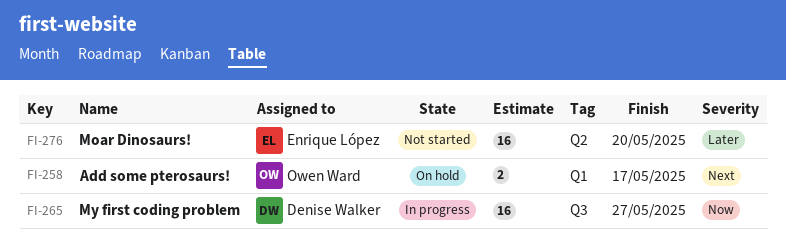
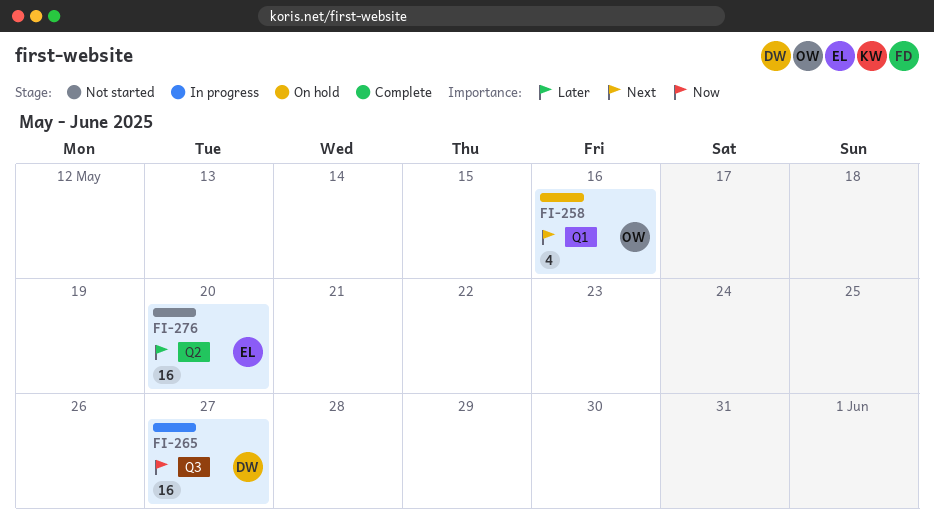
FI-258, estimate: 2 -> 4
FI-258, due: May 17 -> May 16

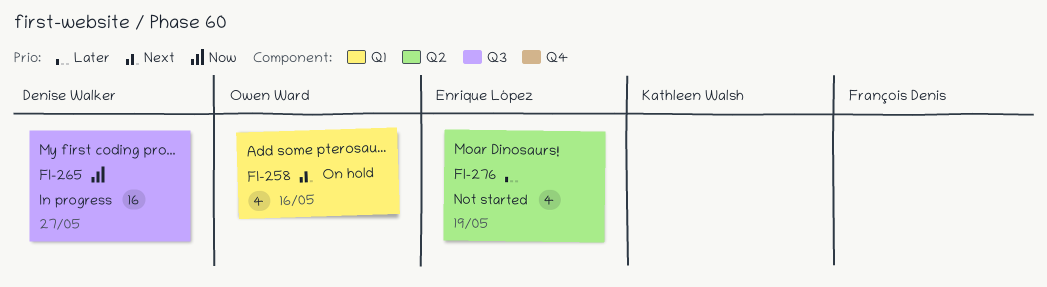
FI-276, estimate: 16 -> 4
FI-276, due: May 20 -> May 19

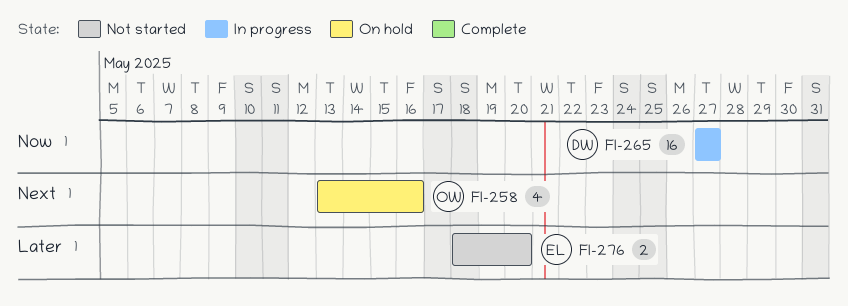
FI-276, estimate: 4 -> 2
FI-276, due: May 19 -> May 20

